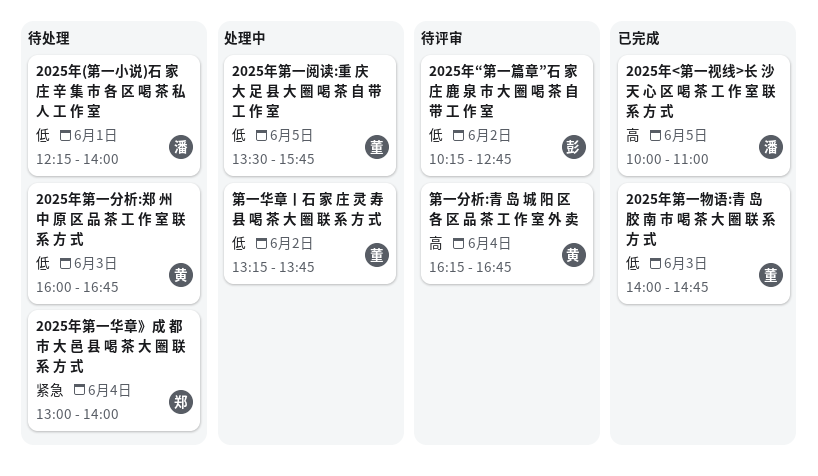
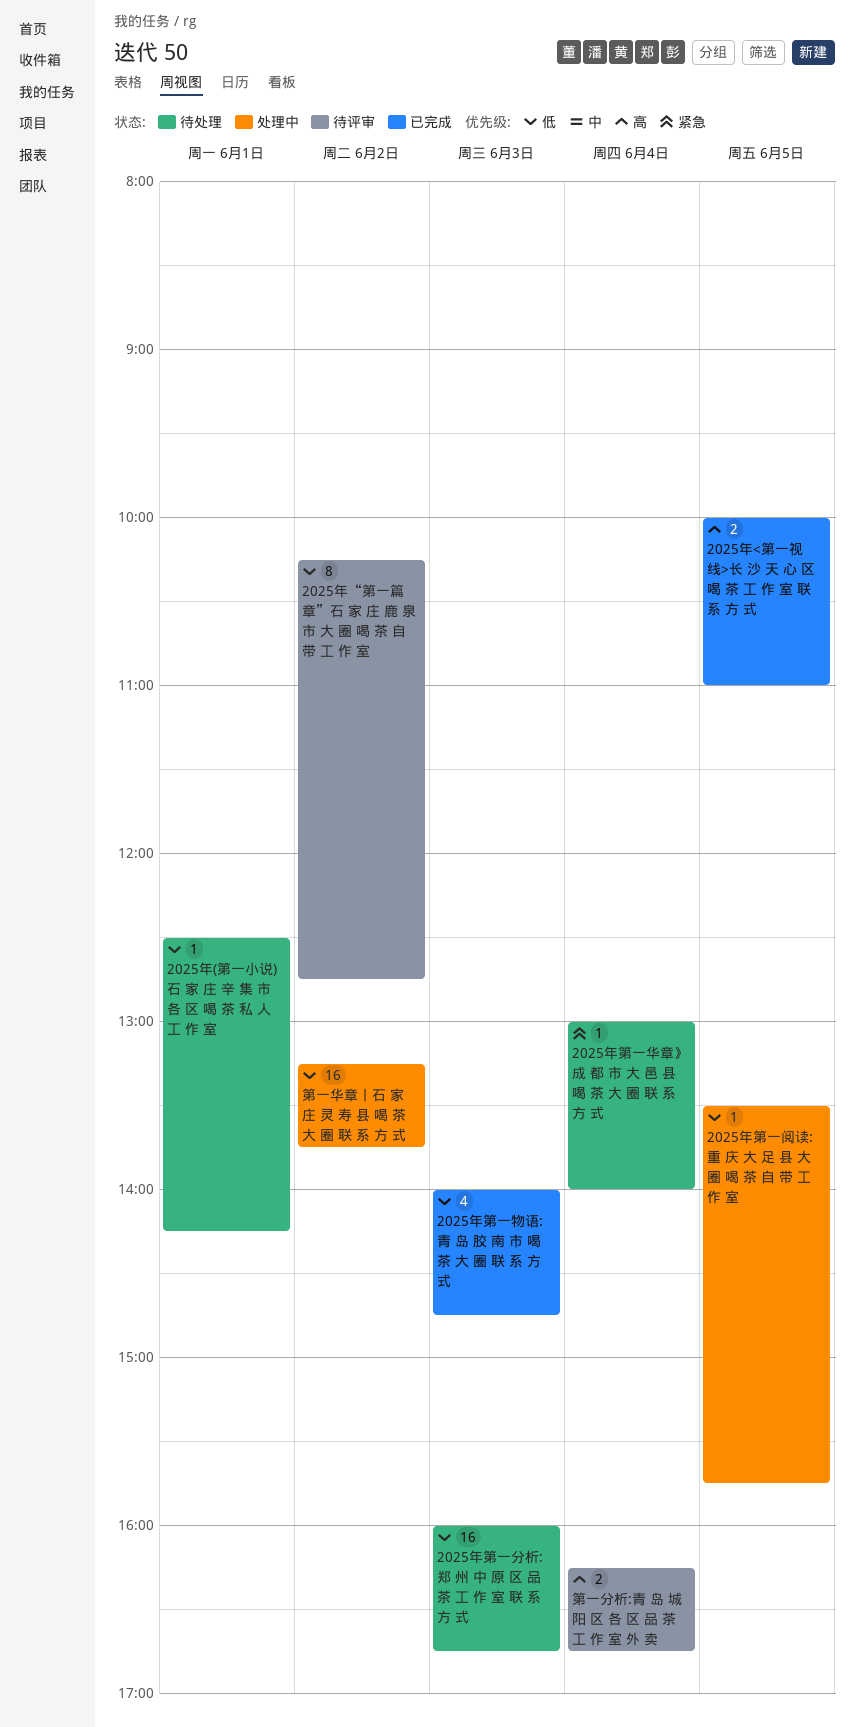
2025年(第一小说)石 家 庄 辛 集 市 各 区 喝 茶 私 人 工 作 室, begins: 12:15 -> 12:30
2025年(第一小说)石 家 庄 辛 集 市 各 区 喝 茶 私 人 工 作 室, ends: 14:00 -> 14:15

